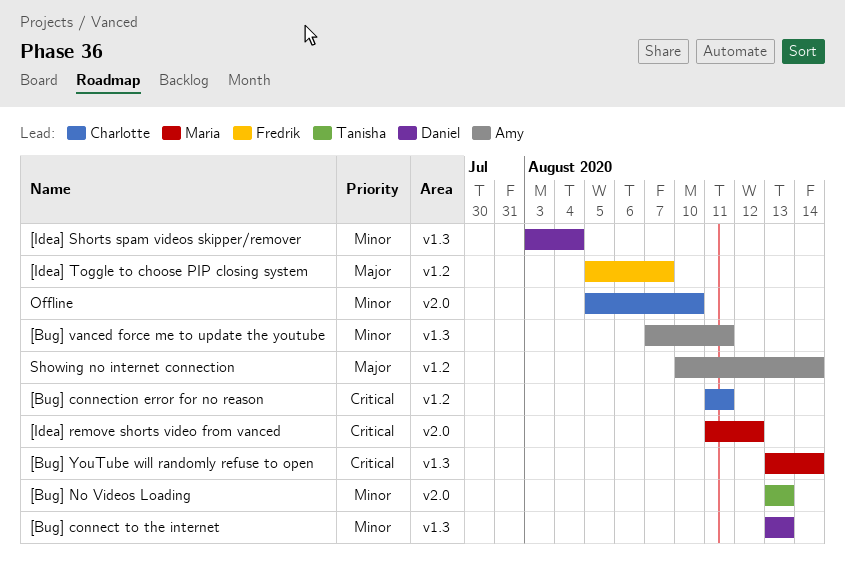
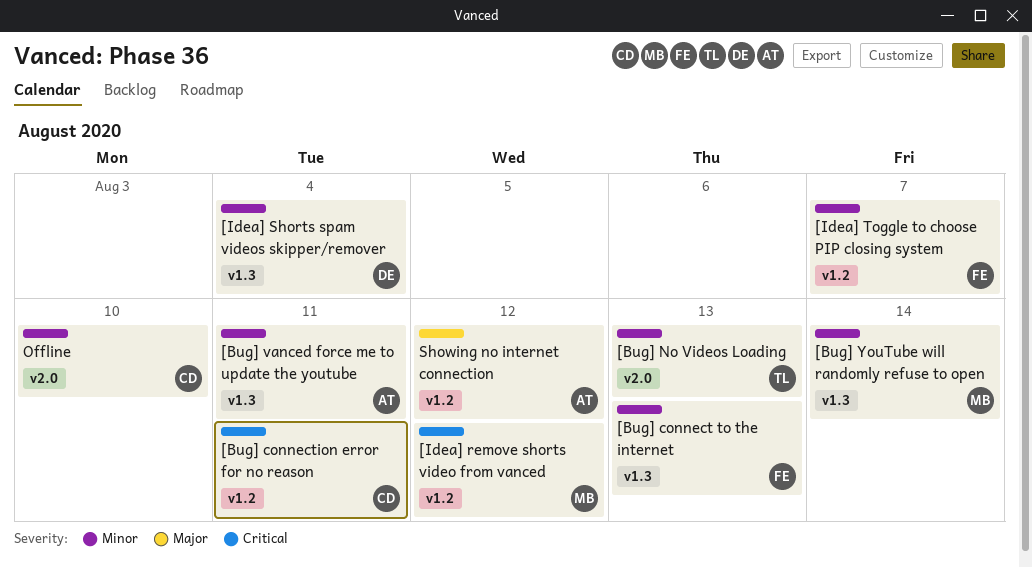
[Bug] connect to the internet, owner: Daniel -> Fredrik
[Bug] YouTube will randomly refuse to open, priority: Critical -> Minor
[Idea] remove shorts video from vanced, label: v2.0 -> v1.2
[Idea] Toggle to choose PIP closing system, priority: Major -> Minor
Showing no internet connection, due: Aug 14 -> Aug 12

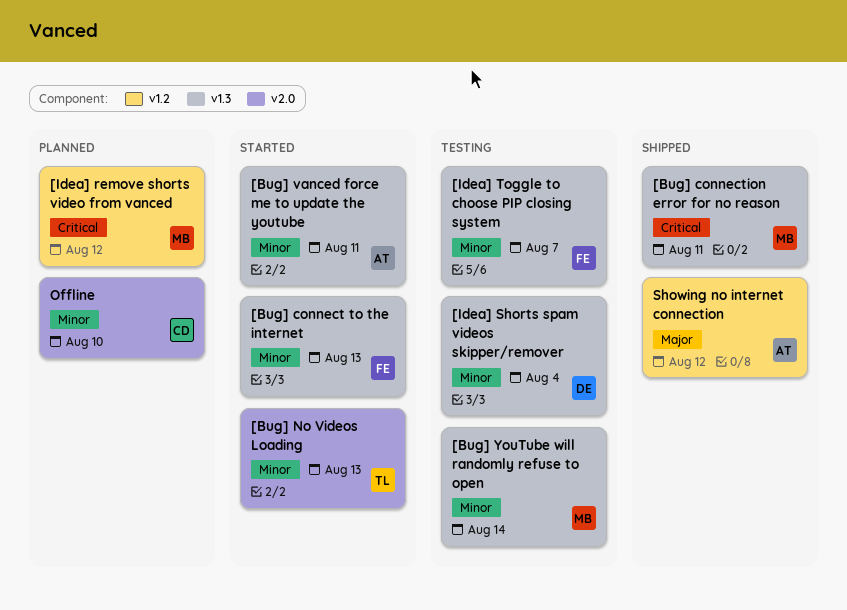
[Bug] connection error for no reason, owner: CD -> MB
[Bug] connection error for no reason, label: v1.2 -> v1.3
[Idea] Toggle to choose PIP closing system, label: v1.2 -> v1.3

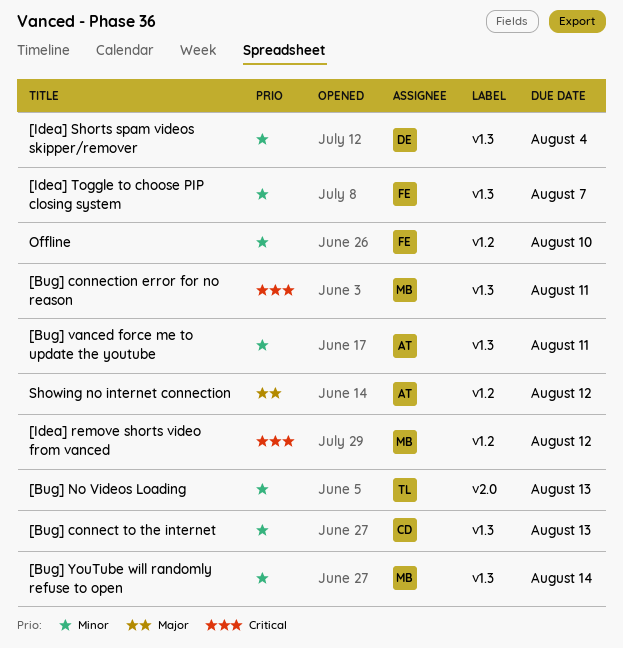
[Bug] connect to the internet, owner: FE -> CD
Offline, owner: CD -> FE
Offline, label: v2.0 -> v1.2

